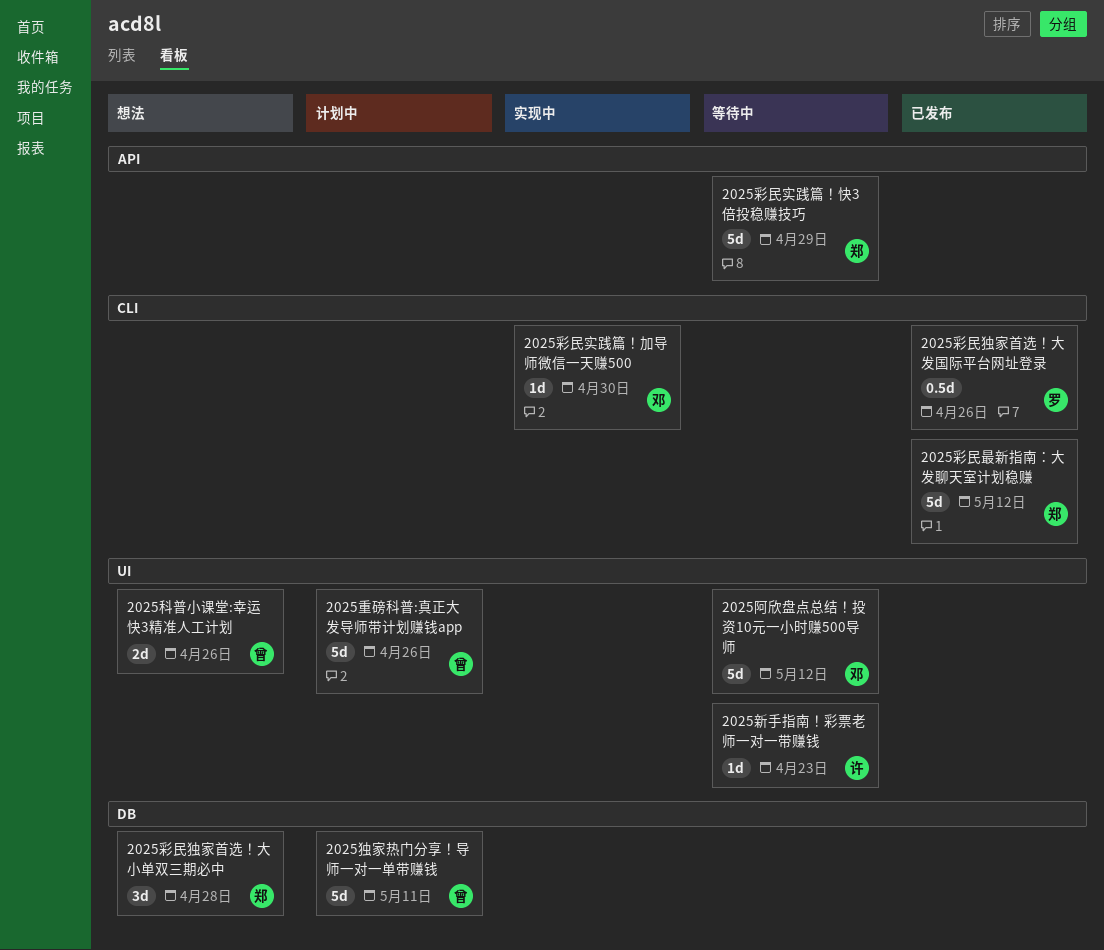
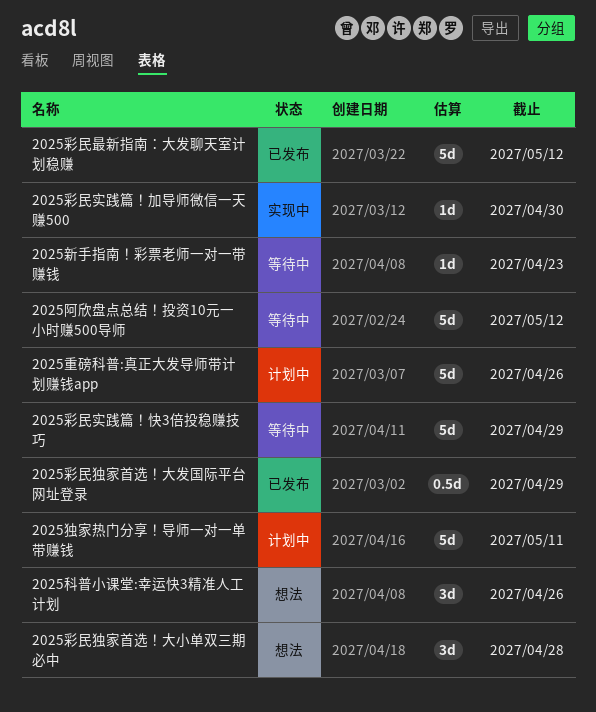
2025彩民独家首选！大发国际平台网址登录, due: Apr 26 -> Apr 29
2025科普小课堂:幸运快3精准人工计划, estimate: 2d -> 3d

